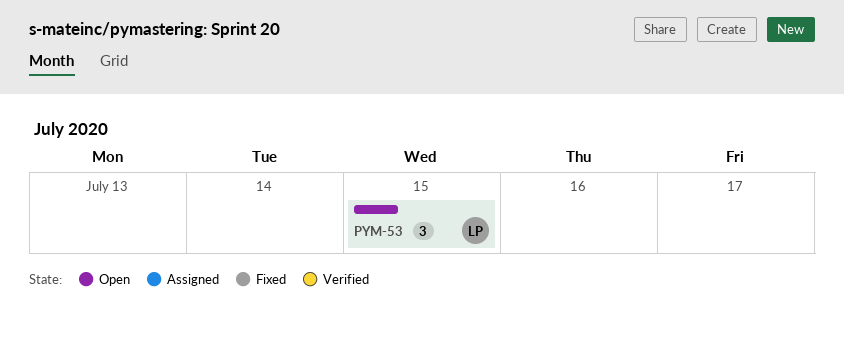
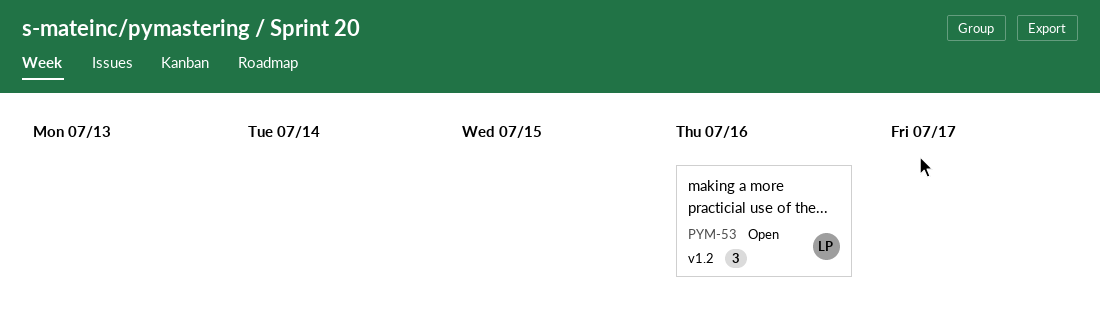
PYM-53, due: Jul 15 -> Jul 16

